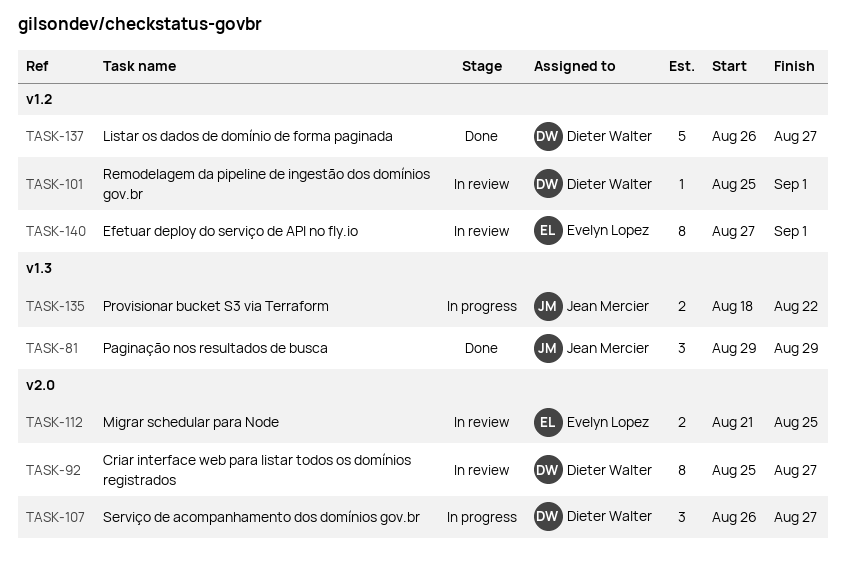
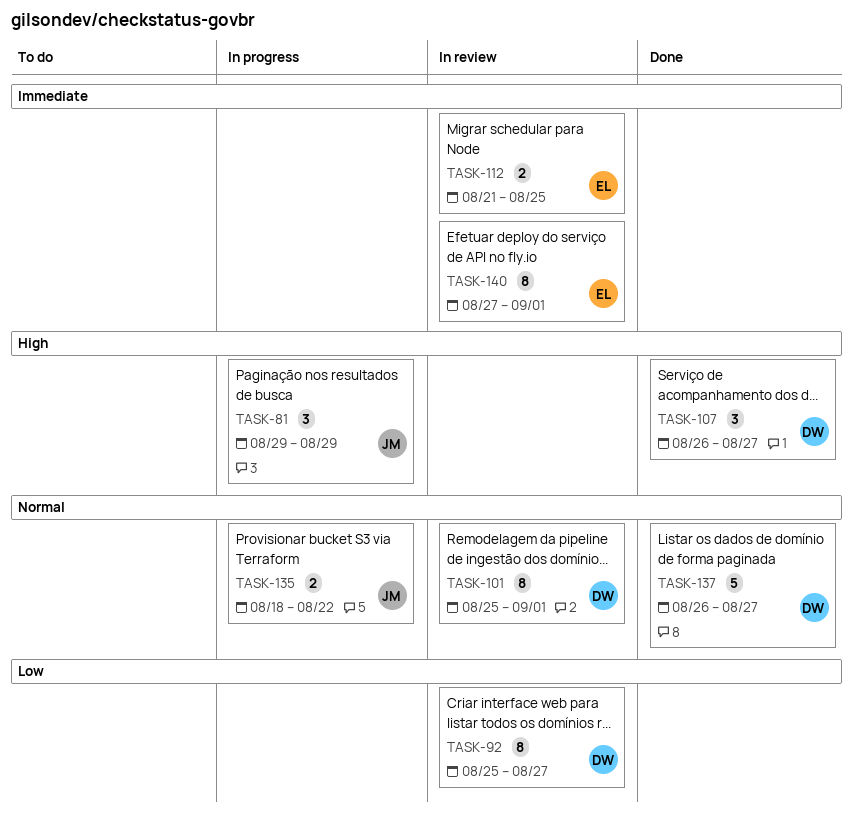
TASK-81, status: Done -> In progress
TASK-101, estimate: 1 -> 8
TASK-107, status: In progress -> Done

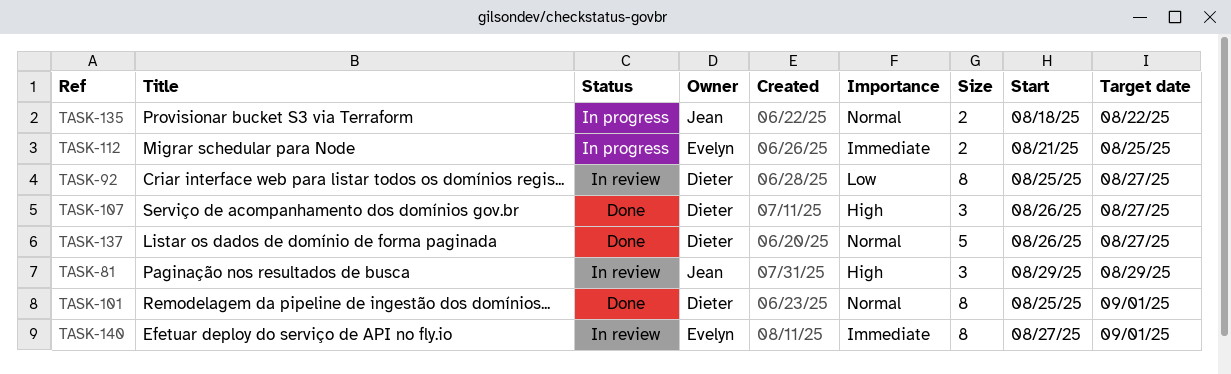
TASK-81, status: In progress -> In review
TASK-101, status: In review -> Done
TASK-112, status: In review -> In progress

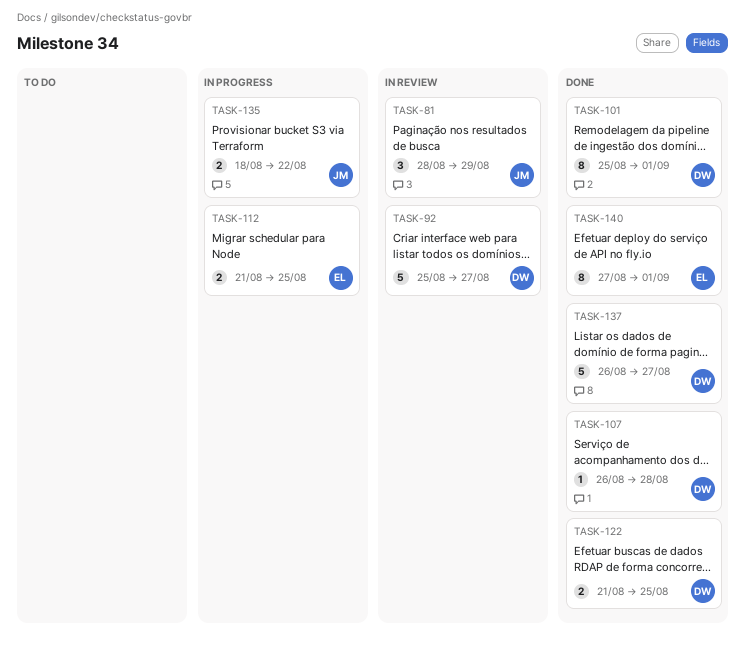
TASK-81, start: Aug 29 -> Aug 28
TASK-92, estimate: 8 -> 5
TASK-107, estimate: 3 -> 1
TASK-107, due: Aug 27 -> Aug 28
TASK-122: none -> present
TASK-140, status: In review -> Done

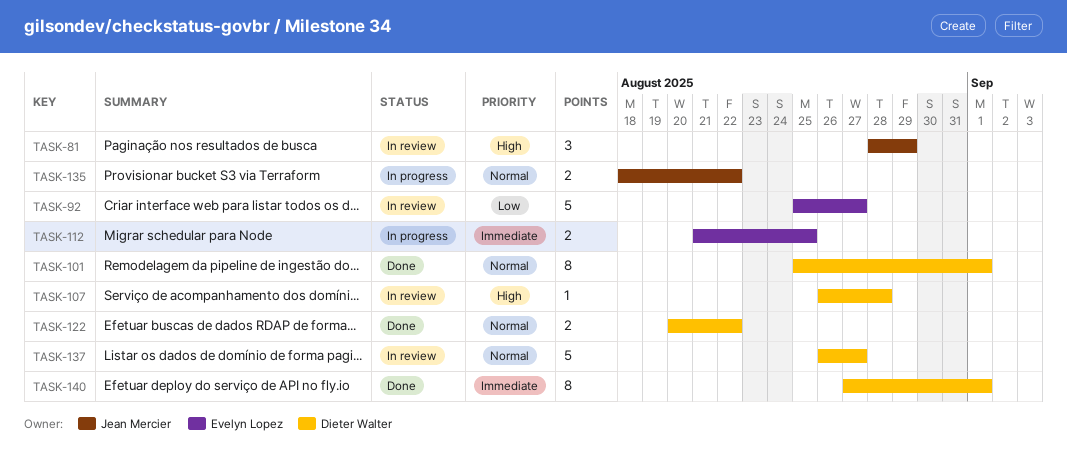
TASK-92, owner: Dieter Walter -> Evelyn Lopez
TASK-107, status: Done -> In review
TASK-122, start: Aug 21 -> Aug 20
TASK-122, due: Aug 25 -> Aug 22
TASK-137, status: Done -> In review
TASK-140, owner: Evelyn Lopez -> Dieter Walter

